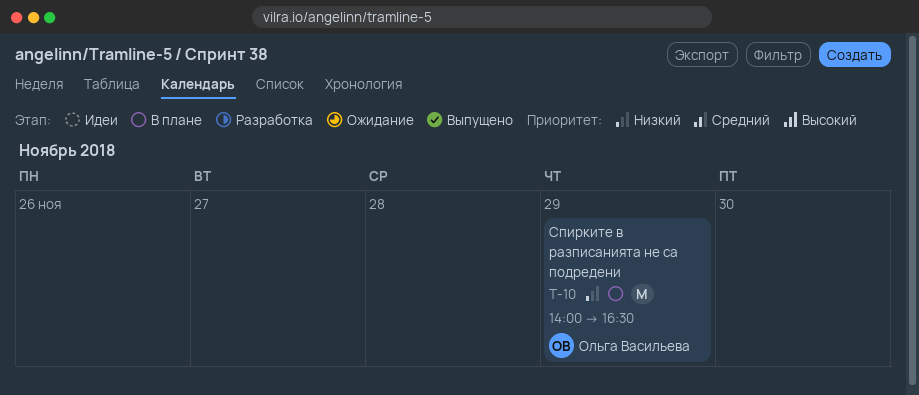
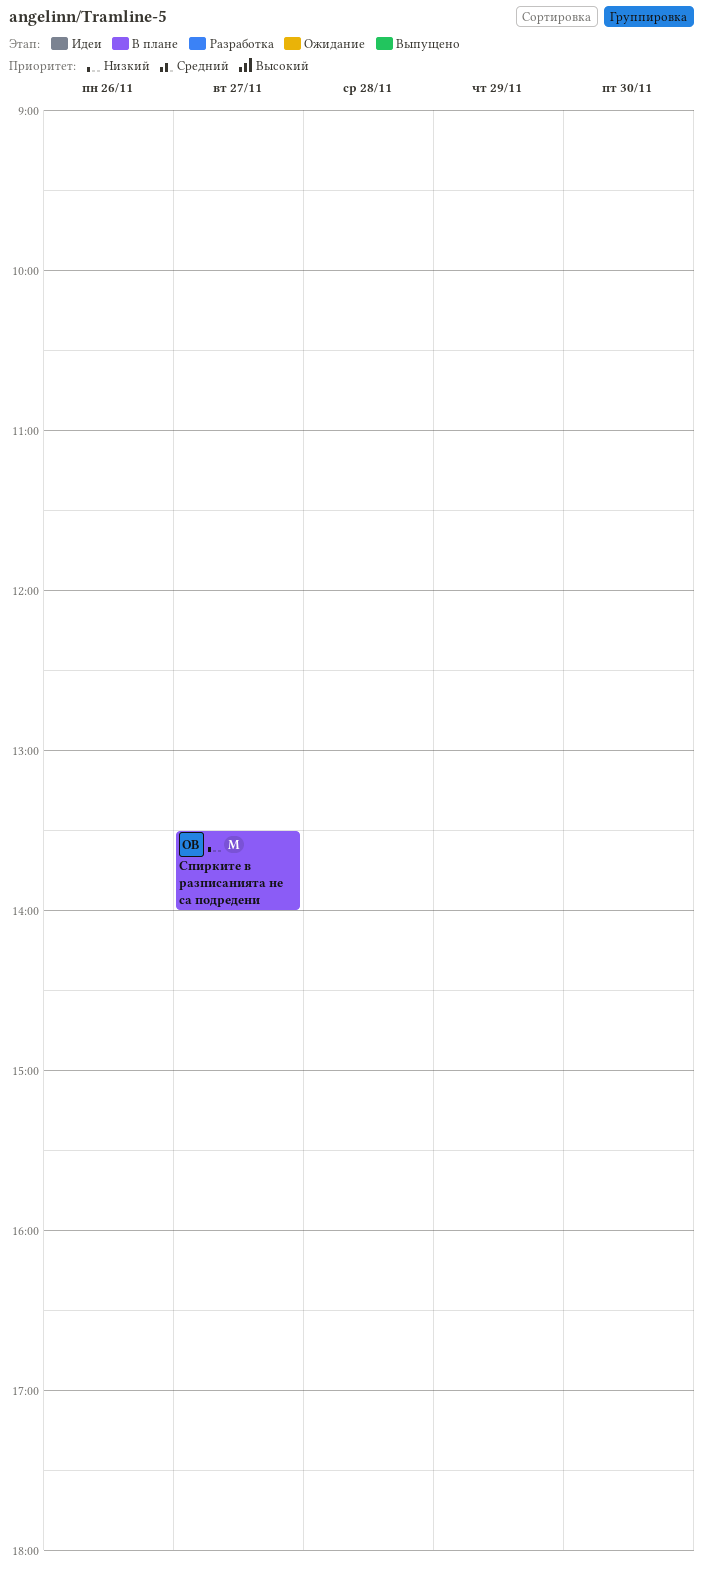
Спирките в разписанията не са подредени, day: Nov 29 -> Nov 27
Спирките в разписанията не са подредени, begins: 14:00 -> 13:30
Спирките в разписанията не са подредени, ends: 16:30 -> 14:00

